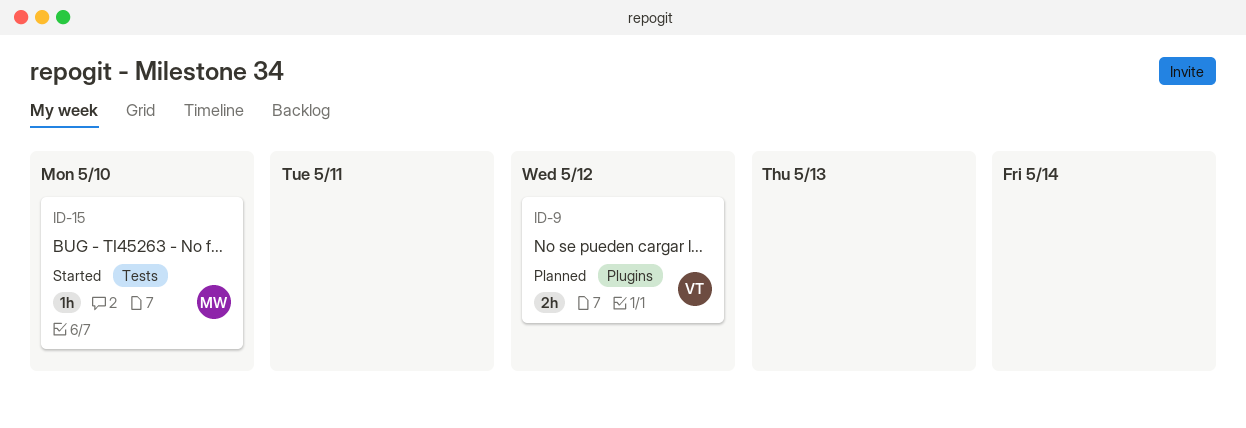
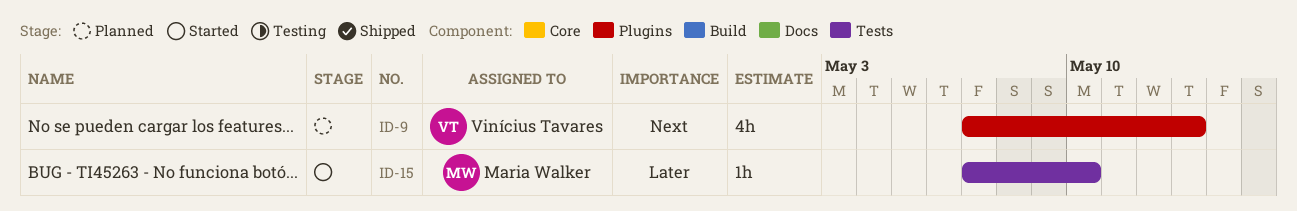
ID-9, estimate: 2h -> 4h
ID-9, due: May 12 -> May 13

